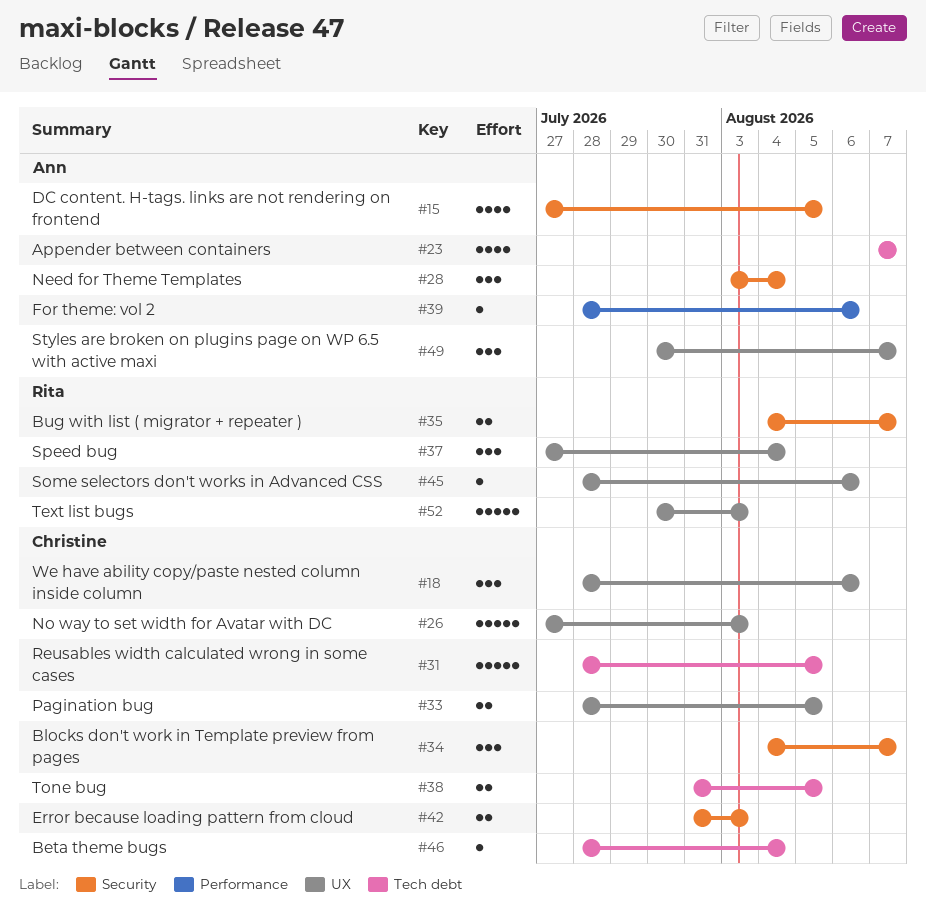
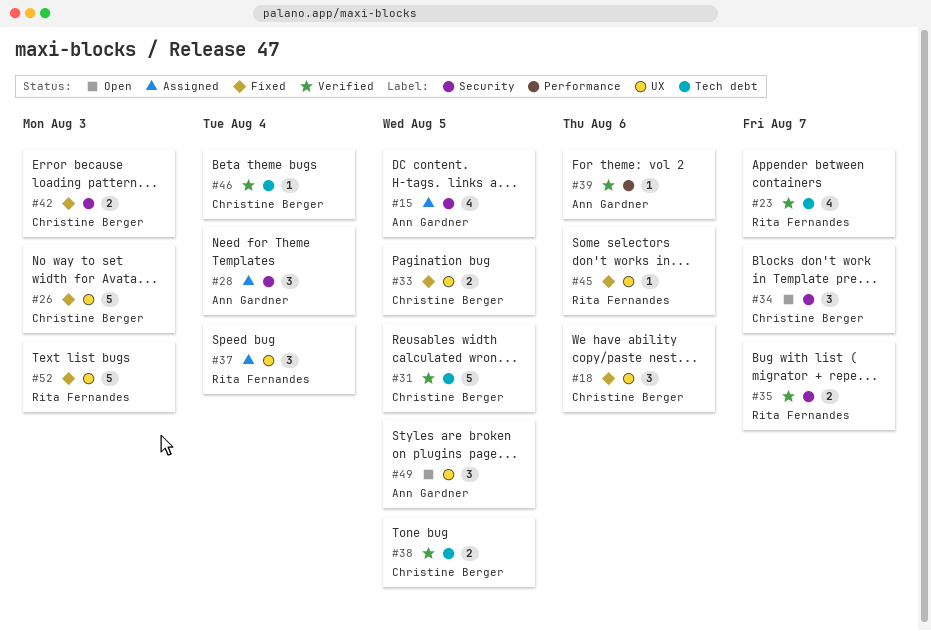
#23, owner: Ann Gardner -> Rita Fernandes
#49, due: Aug 7 -> Aug 5

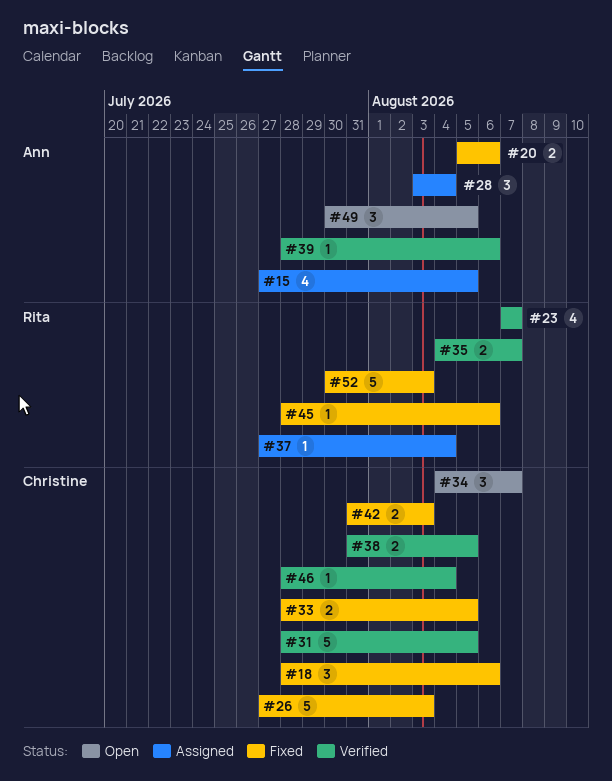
#20: none -> present
#37, estimate: 3 -> 1

